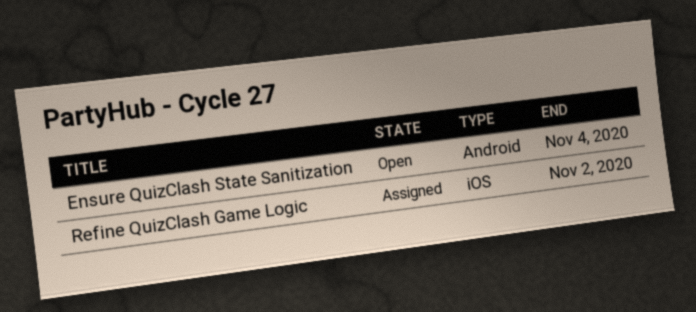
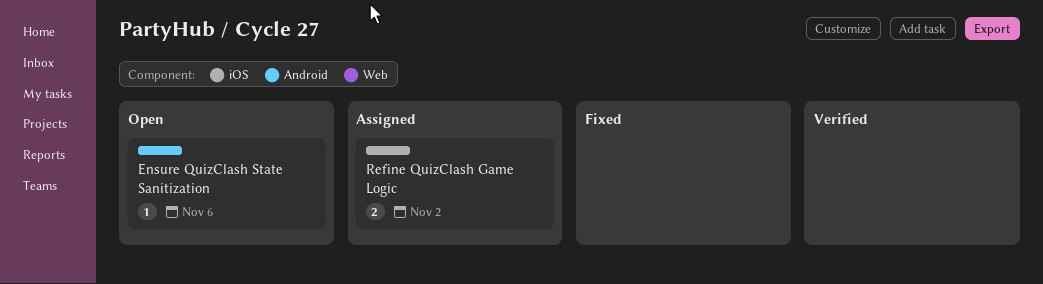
Ensure QuizClash State Sanitization, due: Nov 4 -> Nov 6

